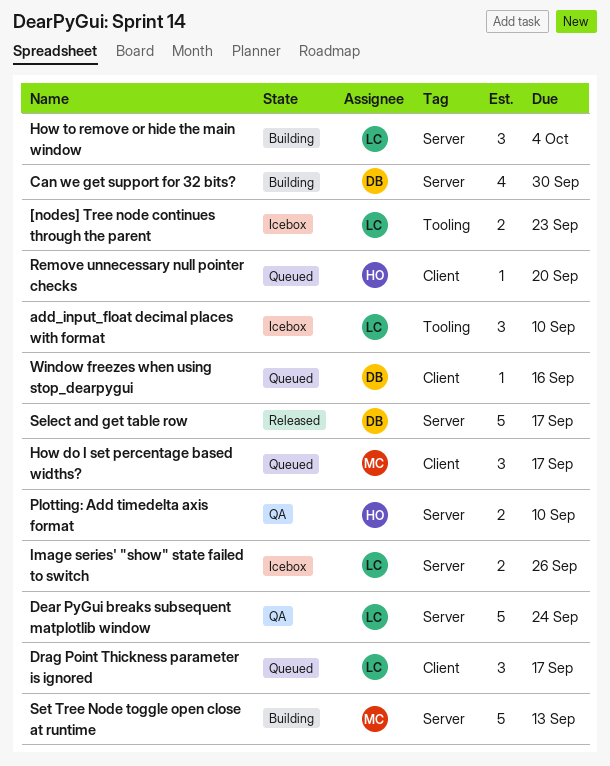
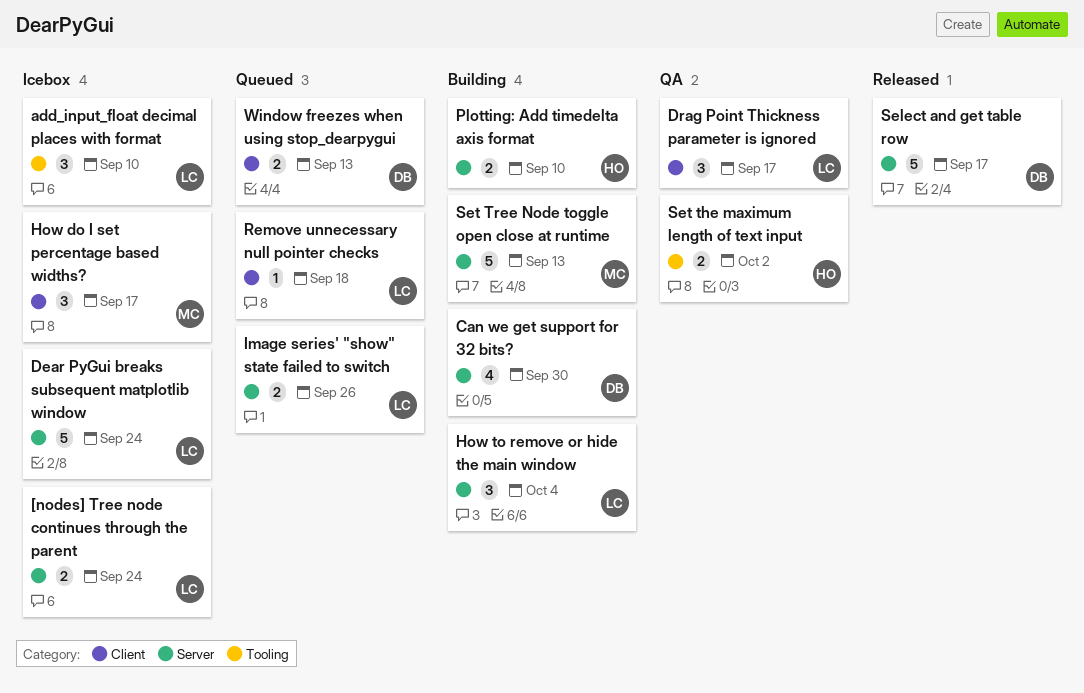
[nodes] Tree node continues through the parent, label: Tooling -> Server
[nodes] Tree node continues through the parent, due: Sep 23 -> Sep 24
Dear PyGui breaks subsequent matplotlib window, status: QA -> Icebox
Drag Point Thickness parameter is ignored, status: Queued -> QA
How do I set percentage based widths?, status: Queued -> Icebox
Image series' "show" state failed to switch, status: Icebox -> Queued
Plotting: Add timedelta axis format, status: QA -> Building
Remove unnecessary null pointer checks, owner: HO -> LC
Remove unnecessary null pointer checks, due: Sep 20 -> Sep 18
Set the maximum length of text input: none -> present
Window freezes when using stop_dearpygui, estimate: 1 -> 2
Window freezes when using stop_dearpygui, due: Sep 16 -> Sep 13

